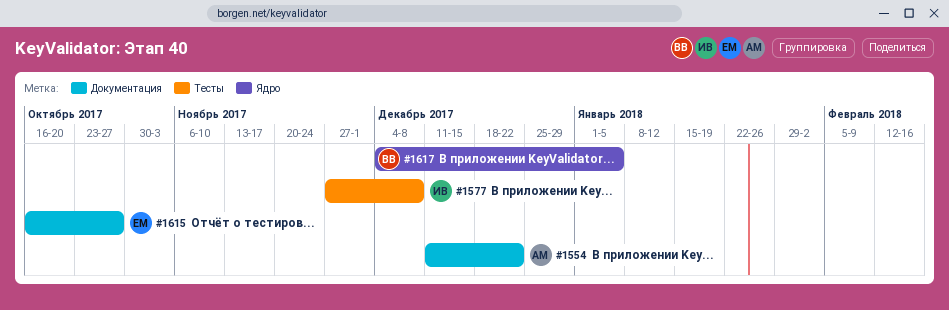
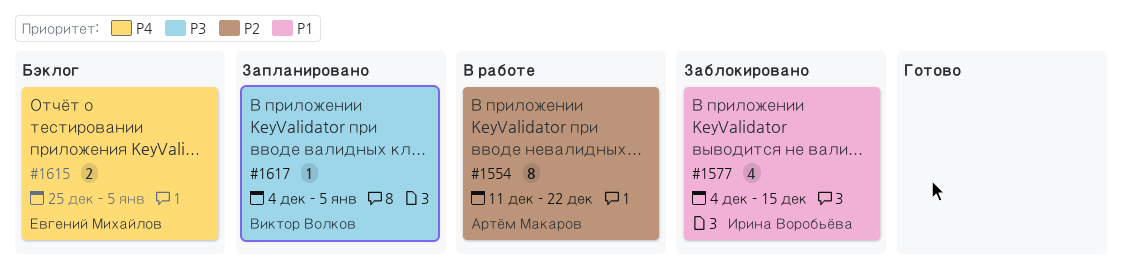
#1577, start: Nov 27 -> Dec 4
#1577, due: Dec 8 -> Dec 15
#1615, start: Oct 16 -> Dec 25
#1615, due: Oct 27 -> Jan 5

